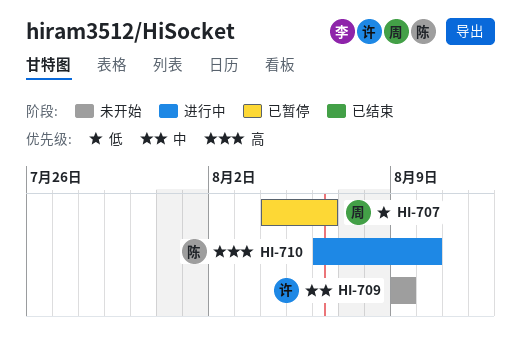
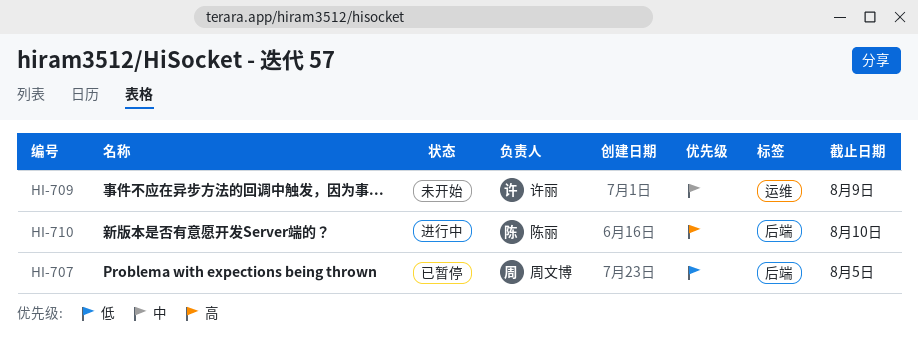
HI-707, due: Aug 6 -> Aug 5

